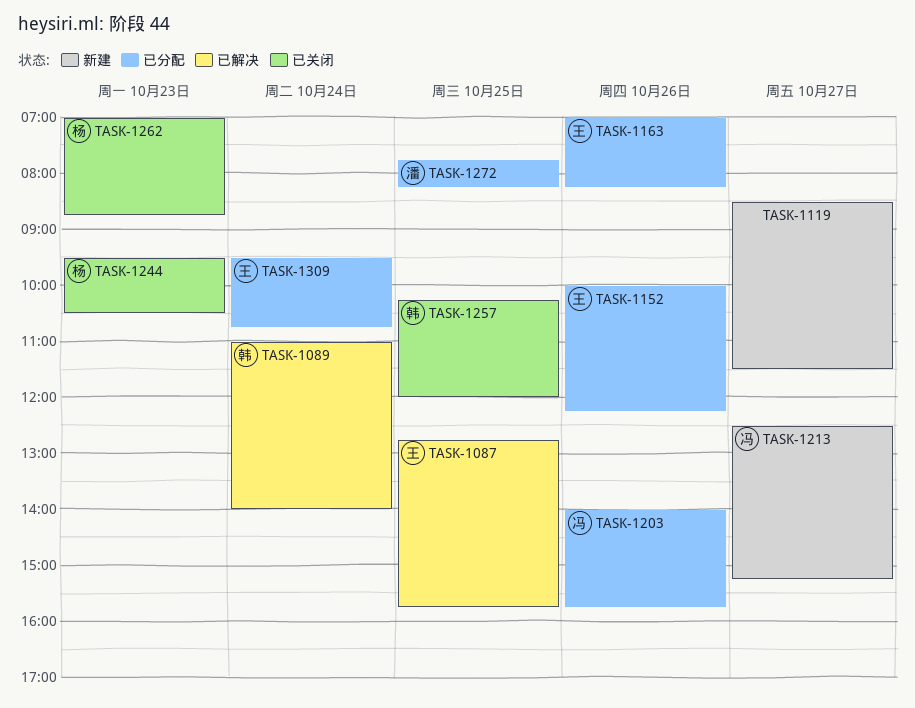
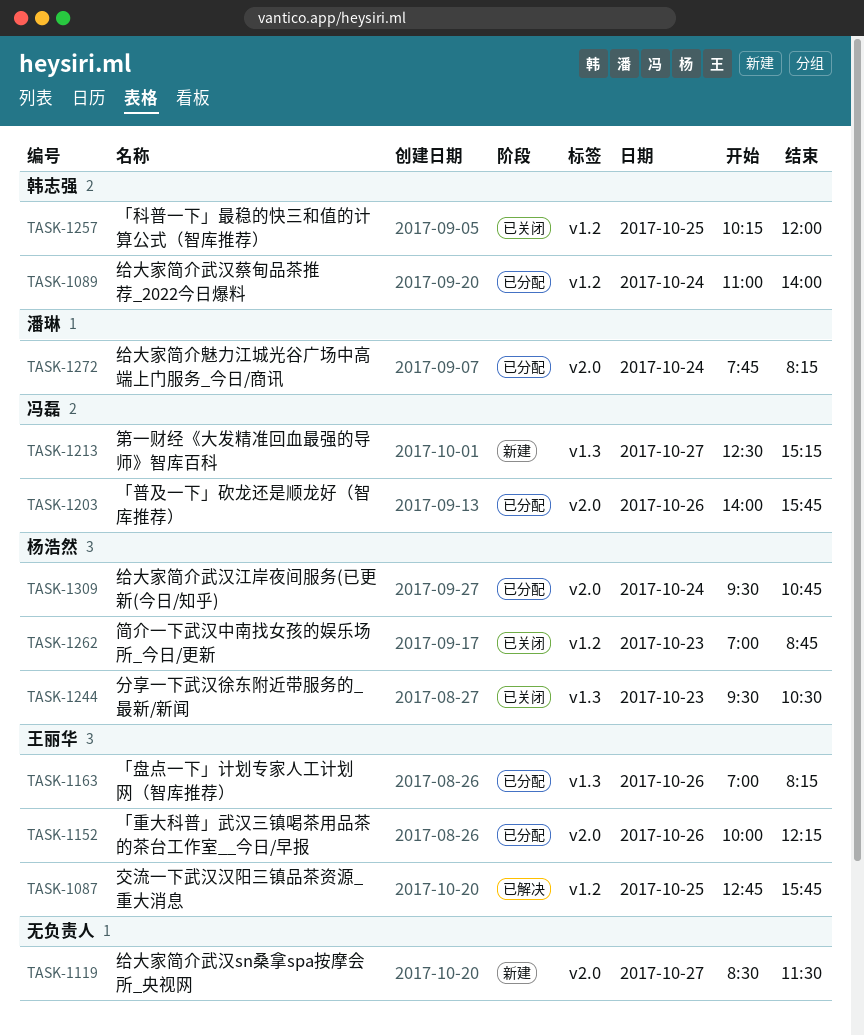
TASK-1089, status: 已解决 -> 已分配
TASK-1272, day: Oct 25 -> Oct 24
TASK-1309, owner: 王丽华 -> 杨浩然

